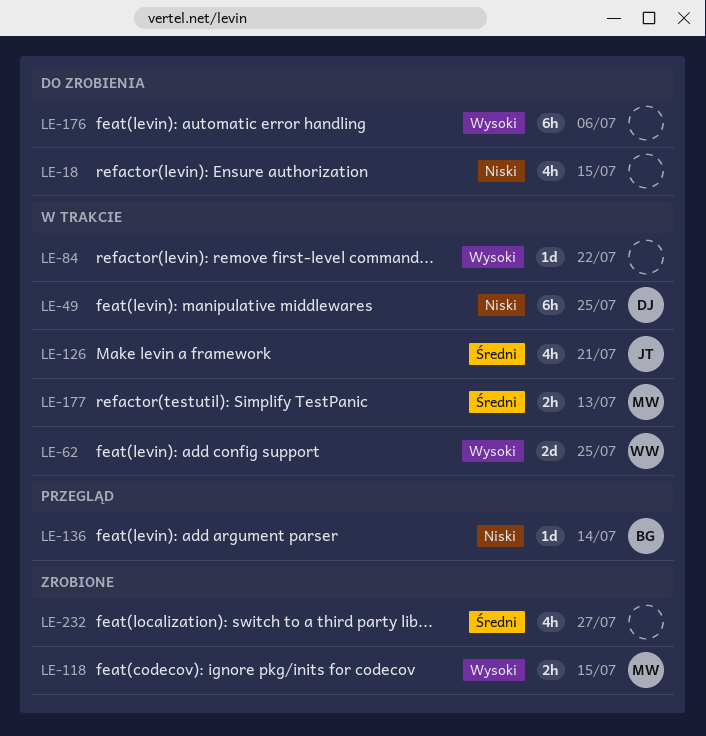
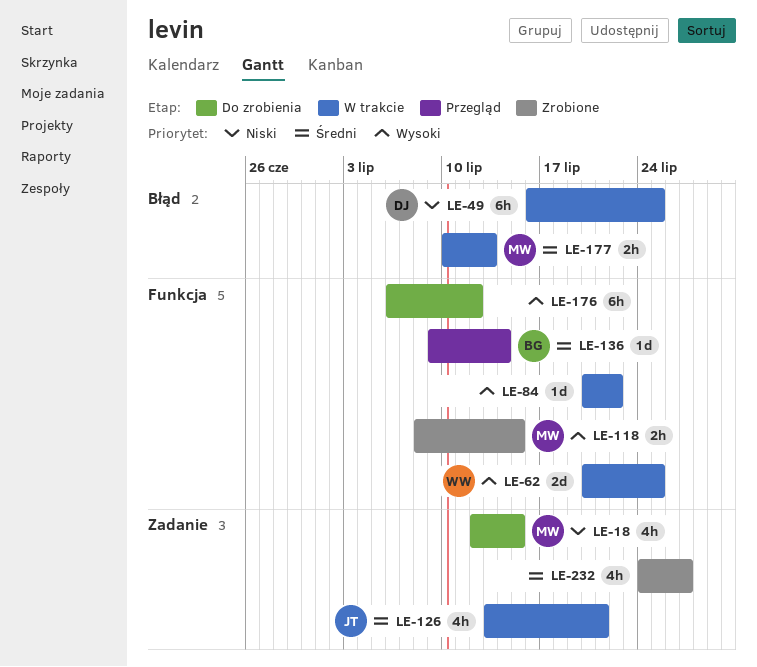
LE-18, owner: none -> MW
LE-136, priority: Niski -> Średni
LE-176, due: Jul 6 -> Jul 12

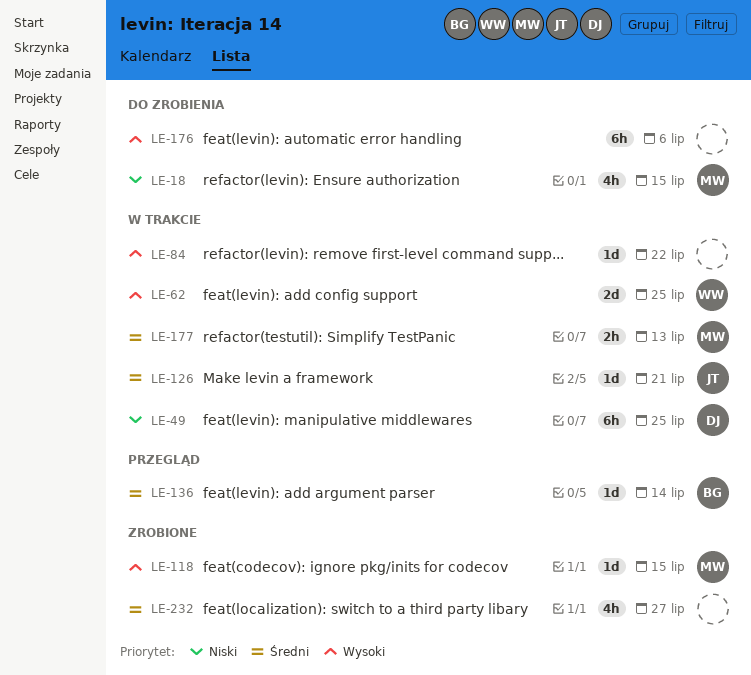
LE-118, estimate: 2h -> 1d
LE-126, estimate: 4h -> 1d
LE-176, due: Jul 12 -> Jul 6

